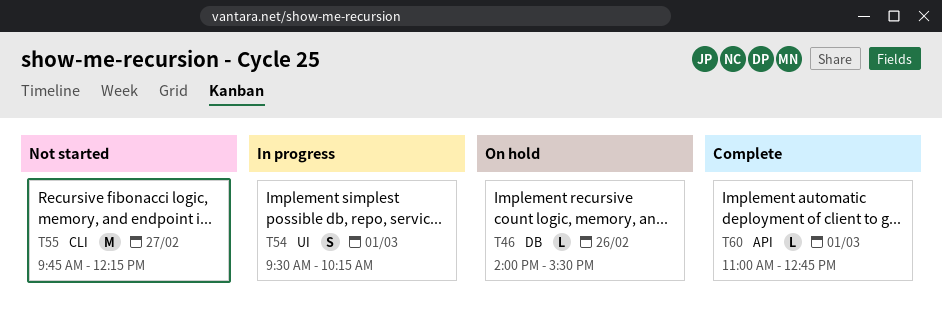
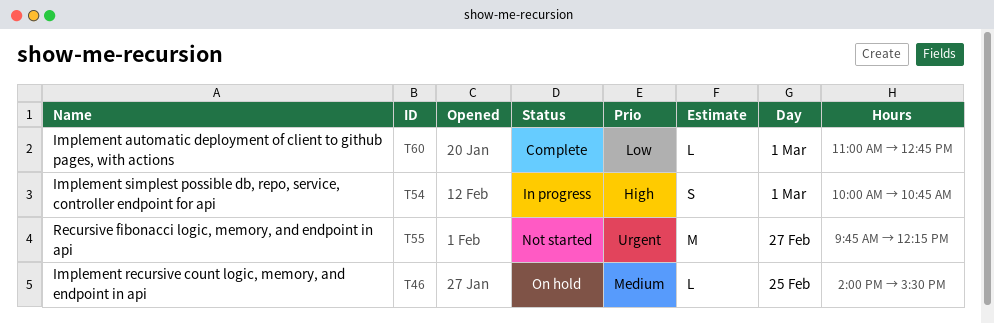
T46, day: Feb 26 -> Feb 25
T54, begins: 09:30 -> 10:00
T54, ends: 10:15 -> 10:45

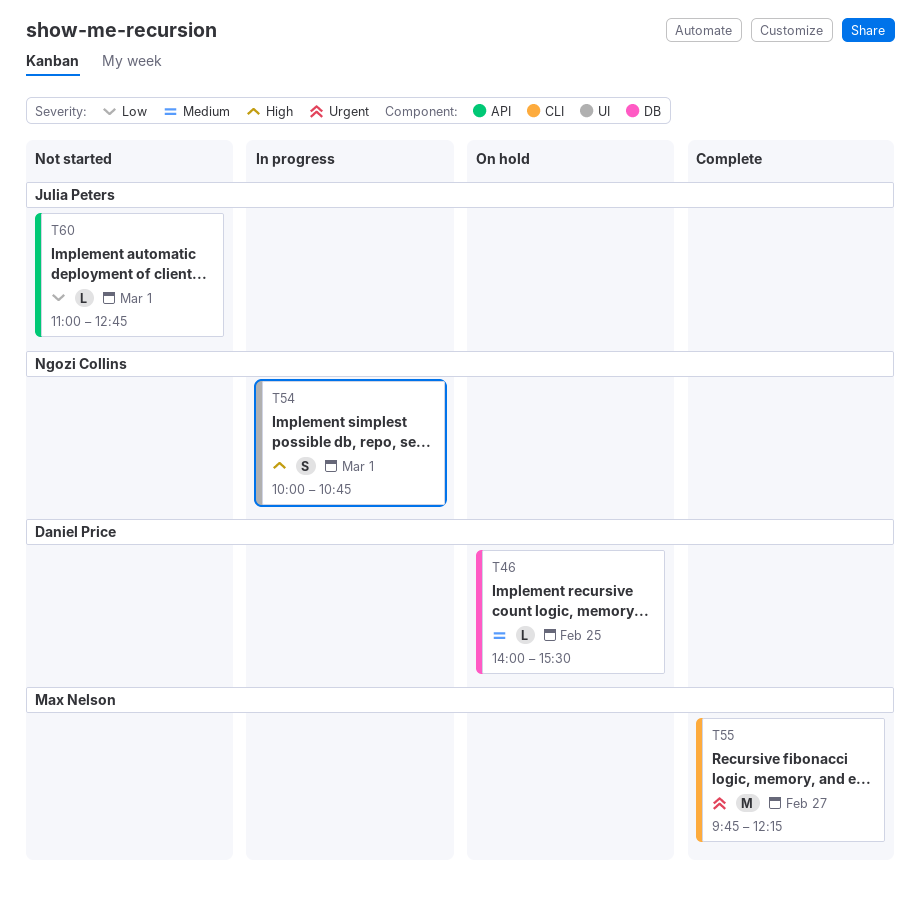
T55, status: Not started -> Complete
T60, status: Complete -> Not started

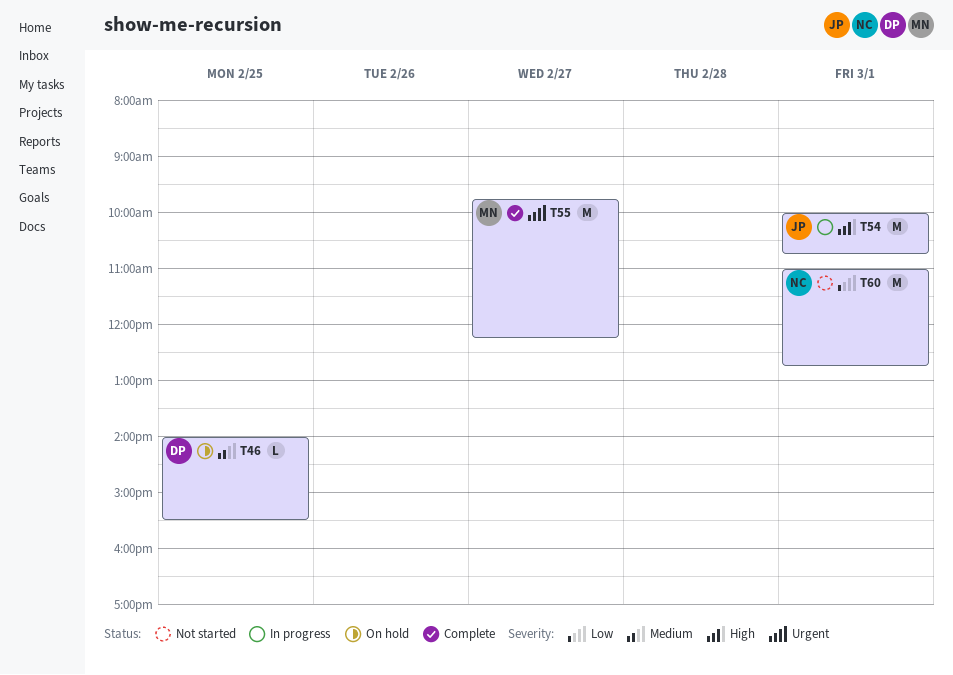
T54, owner: Ngozi Collins -> Julia Peters
T54, estimate: S -> M
T60, owner: Julia Peters -> Ngozi Collins
T60, estimate: L -> M

